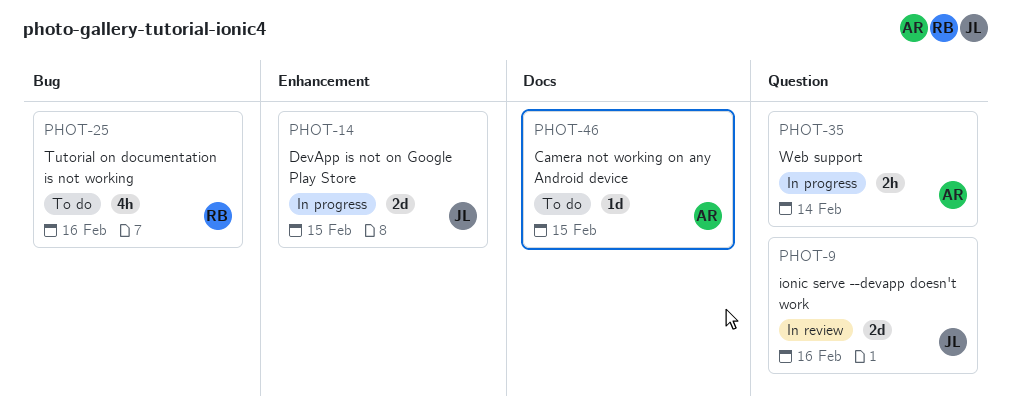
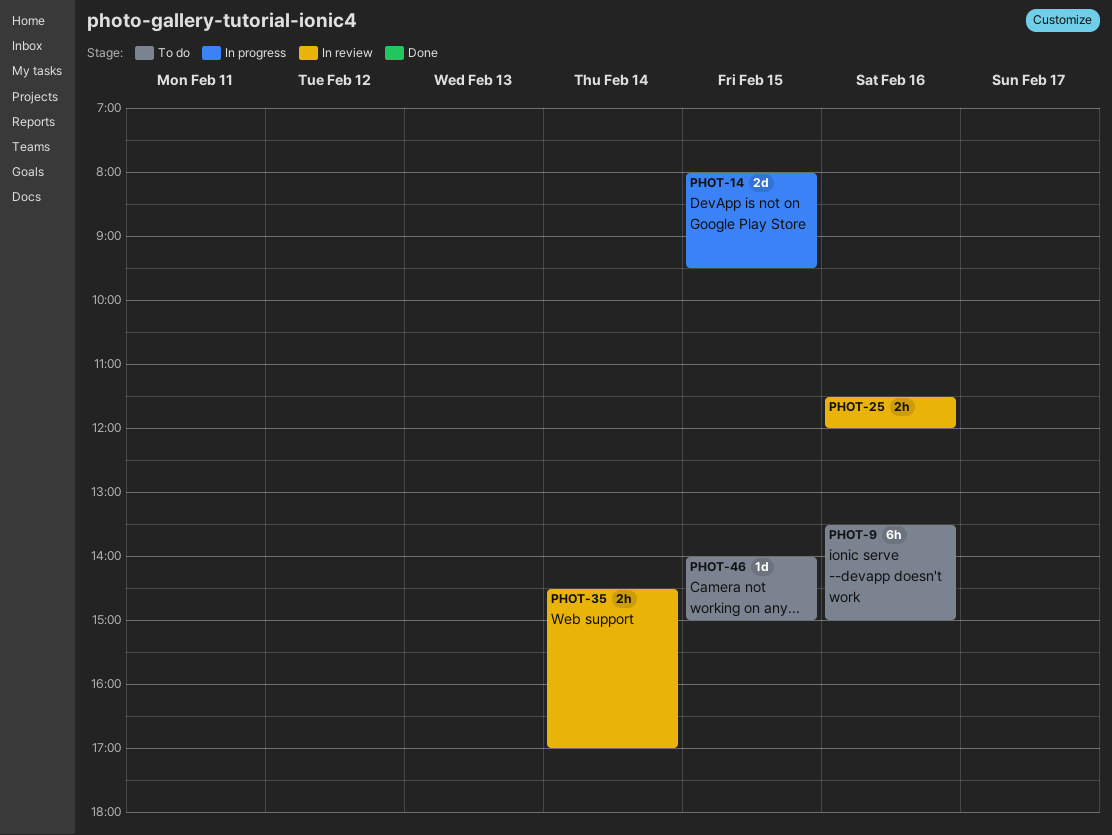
PHOT-9, status: In review -> To do
PHOT-9, estimate: 2d -> 6h
PHOT-25, status: To do -> In review
PHOT-25, estimate: 4h -> 2h
PHOT-35, status: In progress -> In review

